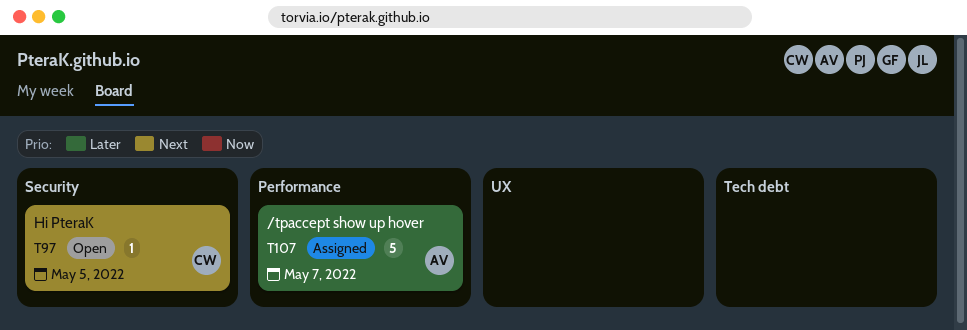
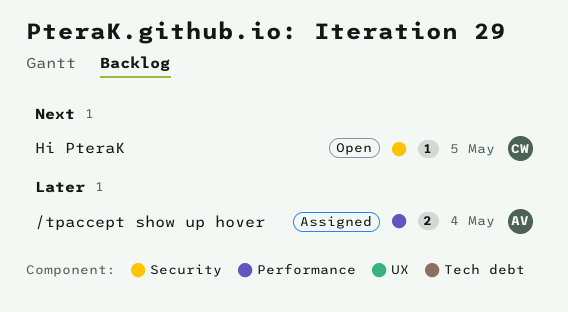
/tpaccept show up hover, estimate: 5 -> 2
/tpaccept show up hover, due: May 7 -> May 4

